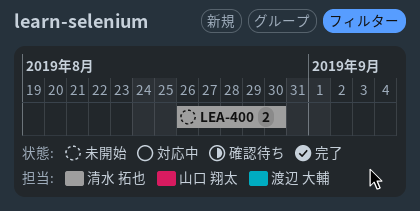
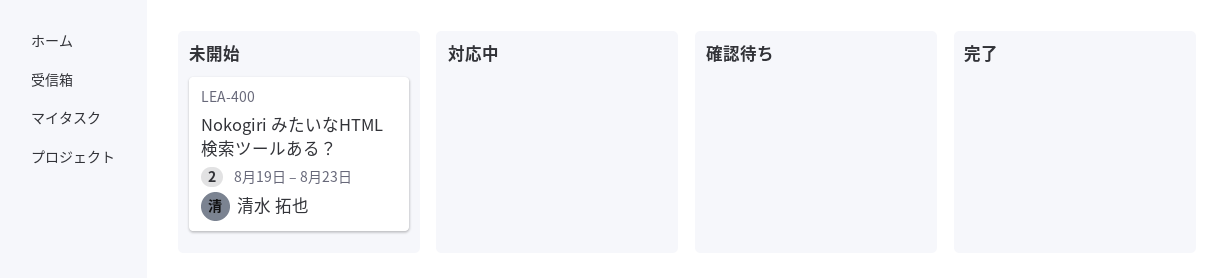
LEA-400, start: Aug 26 -> Aug 19
LEA-400, due: Aug 30 -> Aug 23

